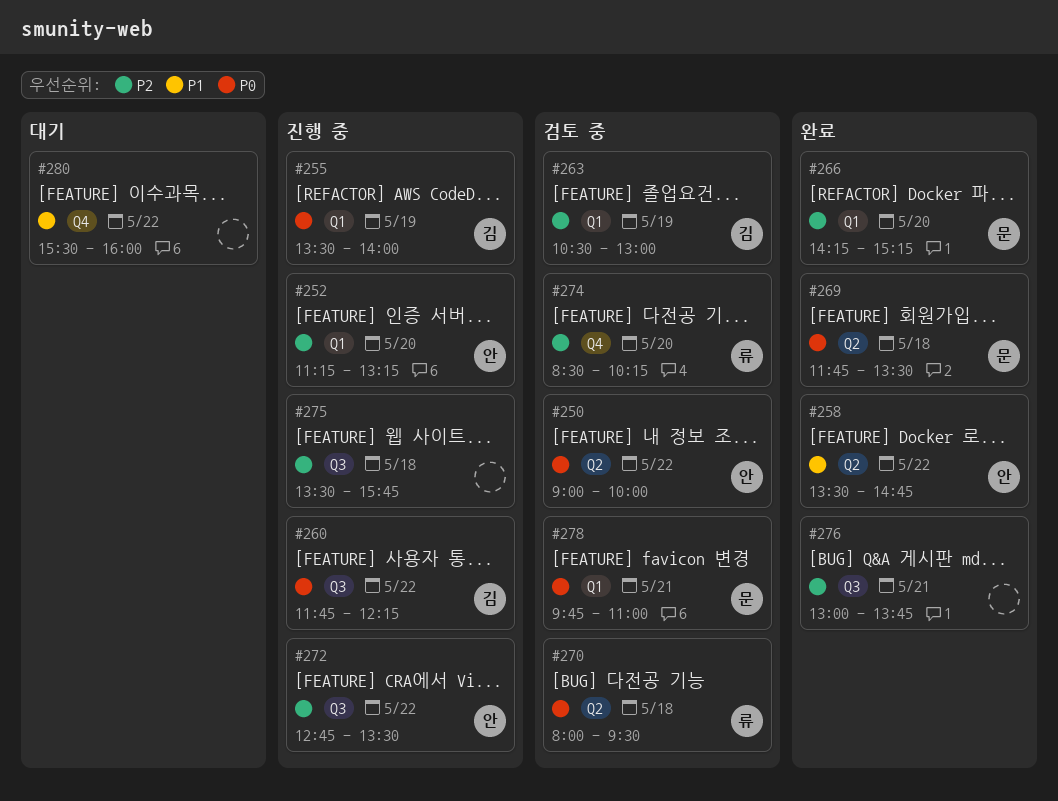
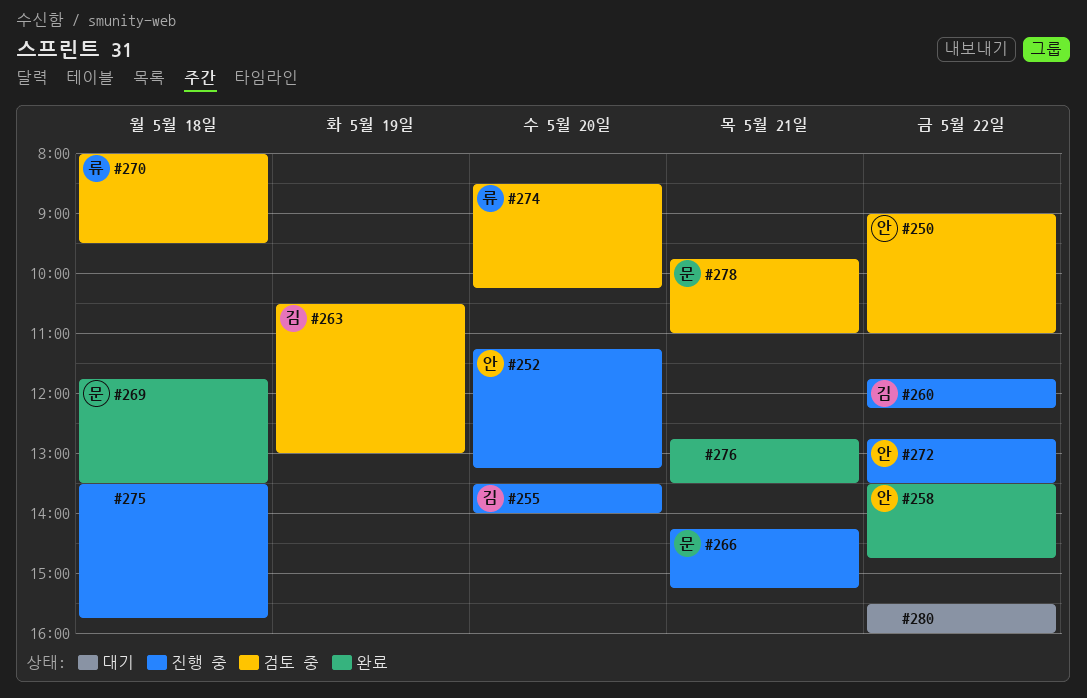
#250, ends: 10:00 -> 11:00
#255, day: May 19 -> May 20
#266, status: 완료 -> 진행 중
#266, day: May 20 -> May 21
#276, begins: 13:00 -> 12:45
#276, ends: 13:45 -> 13:30

